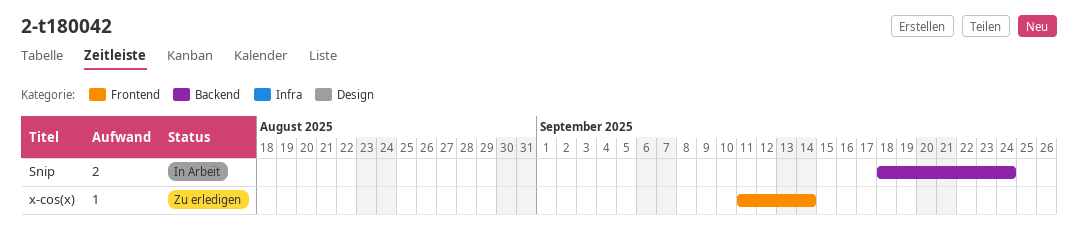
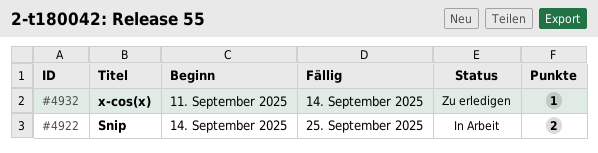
Snip, start: Sep 18 -> Sep 14
Snip, due: Sep 24 -> Sep 25

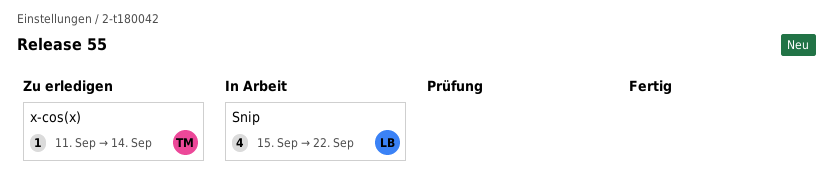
Snip, estimate: 2 -> 4
Snip, start: Sep 14 -> Sep 15
Snip, due: Sep 25 -> Sep 22

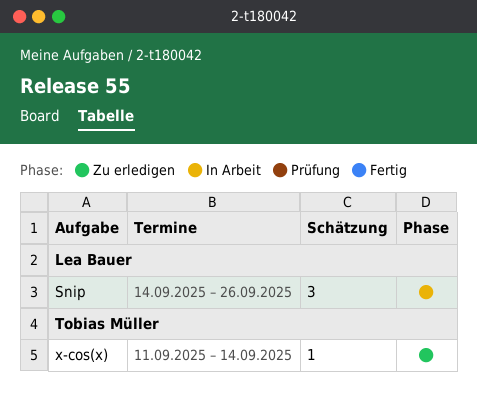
Snip, estimate: 4 -> 3
Snip, start: Sep 15 -> Sep 14
Snip, due: Sep 22 -> Sep 26

